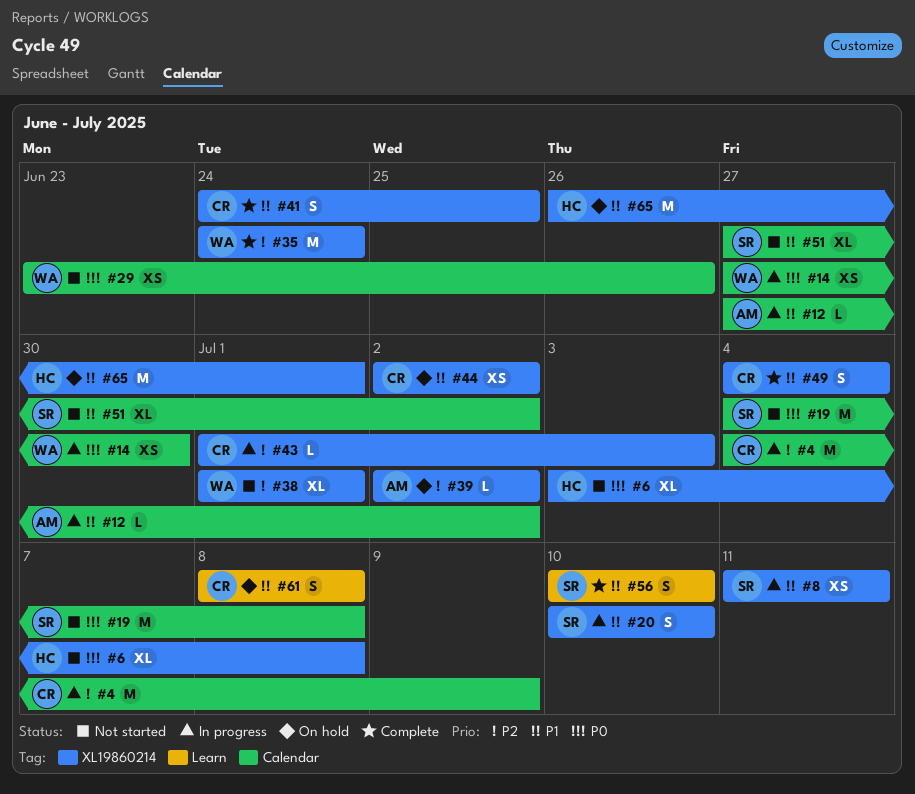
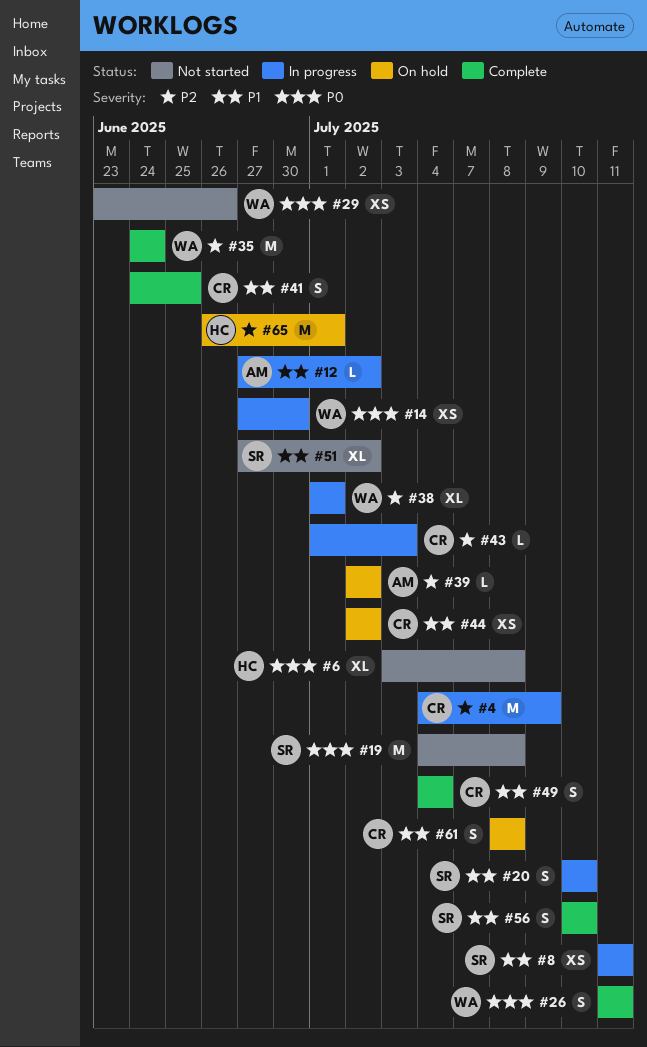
#26: none -> present
#38, status: Not started -> In progress
#65, priority: P1 -> P2

